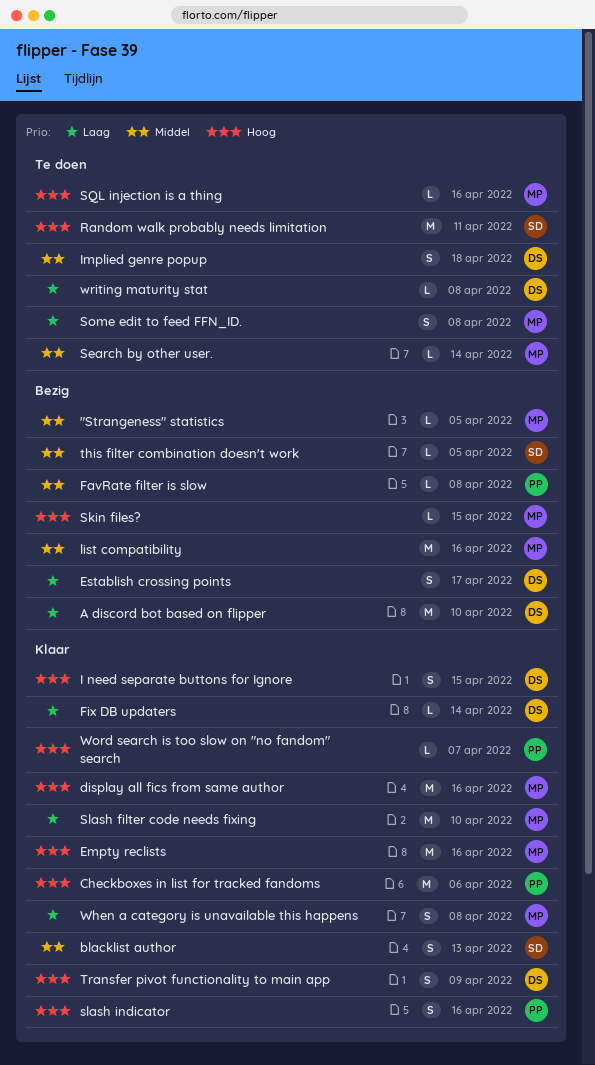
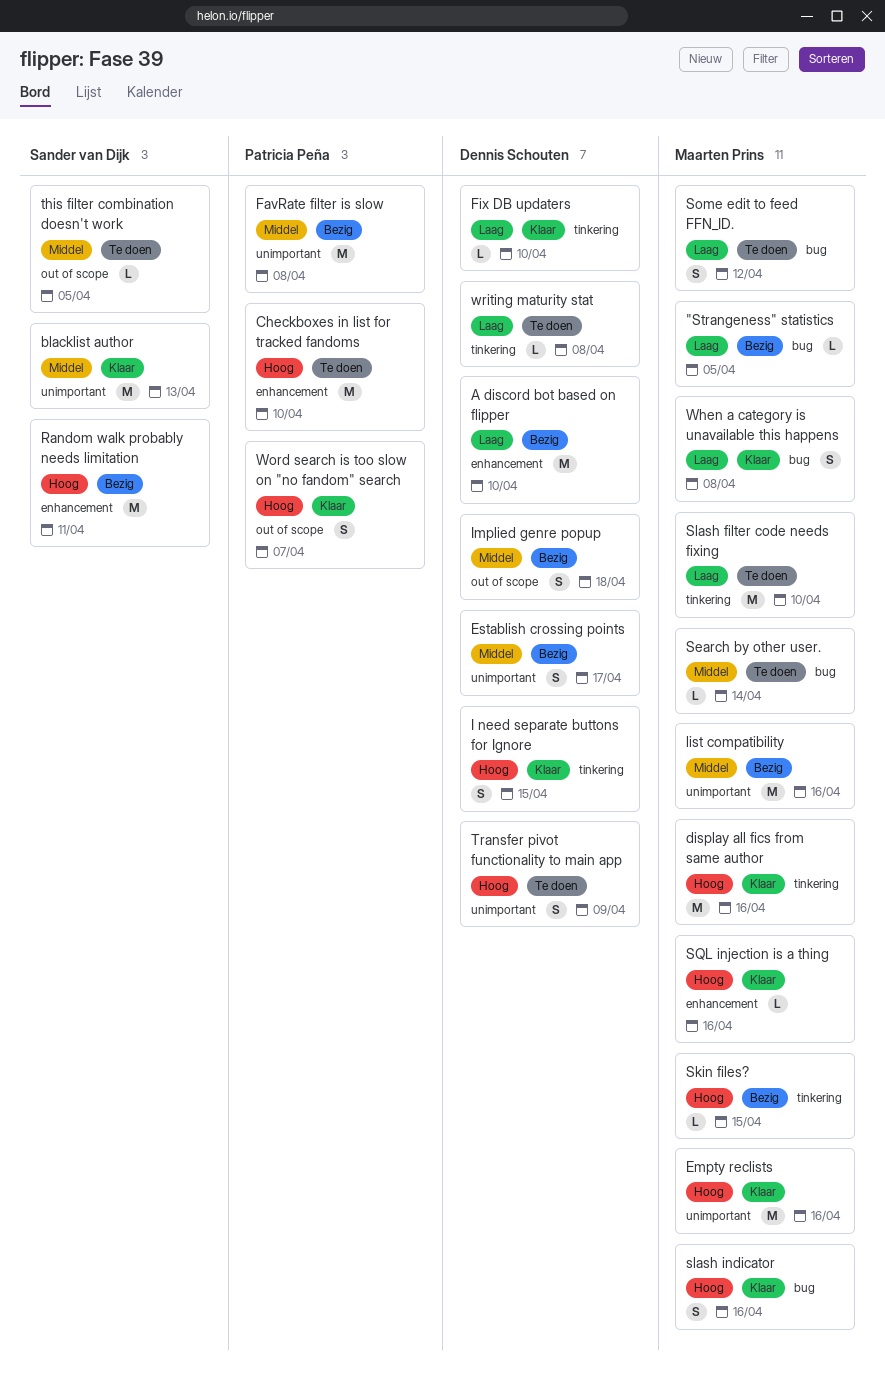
"Strangeness" statistics, priority: Middel -> Laag
blacklist author, estimate: S -> M
Checkboxes in list for tracked fandoms, status: Klaar -> Te doen
Checkboxes in list for tracked fandoms, due: Apr 6 -> Apr 10
Establish crossing points, priority: Laag -> Middel
FavRate filter is slow, estimate: L -> M
Fix DB updaters, due: Apr 14 -> Apr 10
Implied genre popup, status: Te doen -> Bezig
Random walk probably needs limitation, status: Te doen -> Bezig
Slash filter code needs fixing, status: Klaar -> Te doen
slash indicator, owner: Patricia Peña -> Maarten Prins
Some edit to feed FFN_ID., due: Apr 8 -> Apr 12
SQL injection is a thing, status: Te doen -> Klaar
this filter combination doesn't work, status: Bezig -> Te doen
Transfer pivot functionality to main app, status: Klaar -> Te doen
Word search is too slow on "no fandom" search, estimate: L -> S

